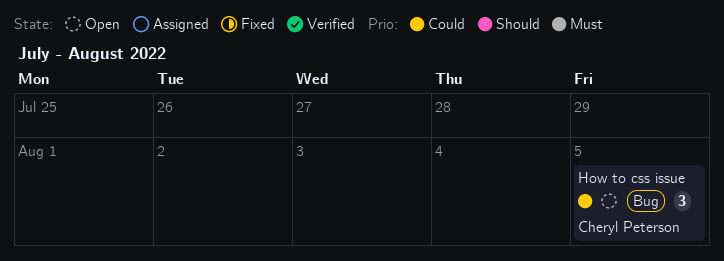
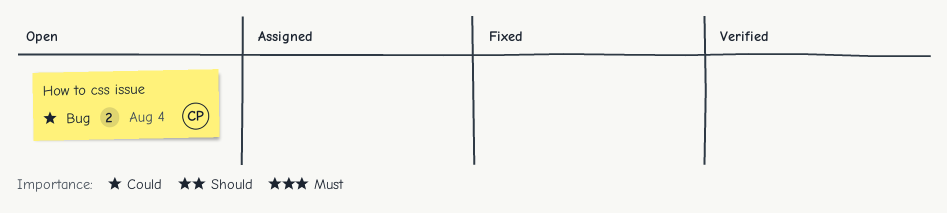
How to css issue, estimate: 3 -> 2
How to css issue, due: Aug 5 -> Aug 4

